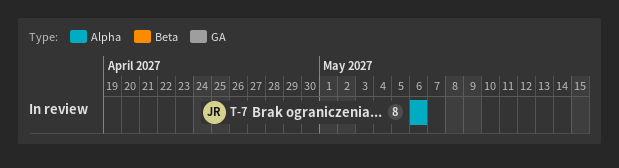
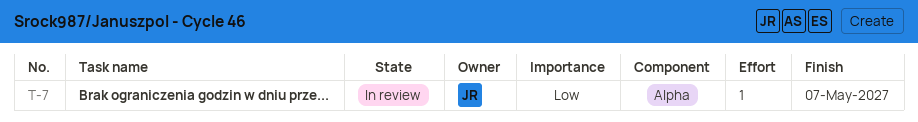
T-7, estimate: 8 -> 1
T-7, due: May 6 -> May 7

